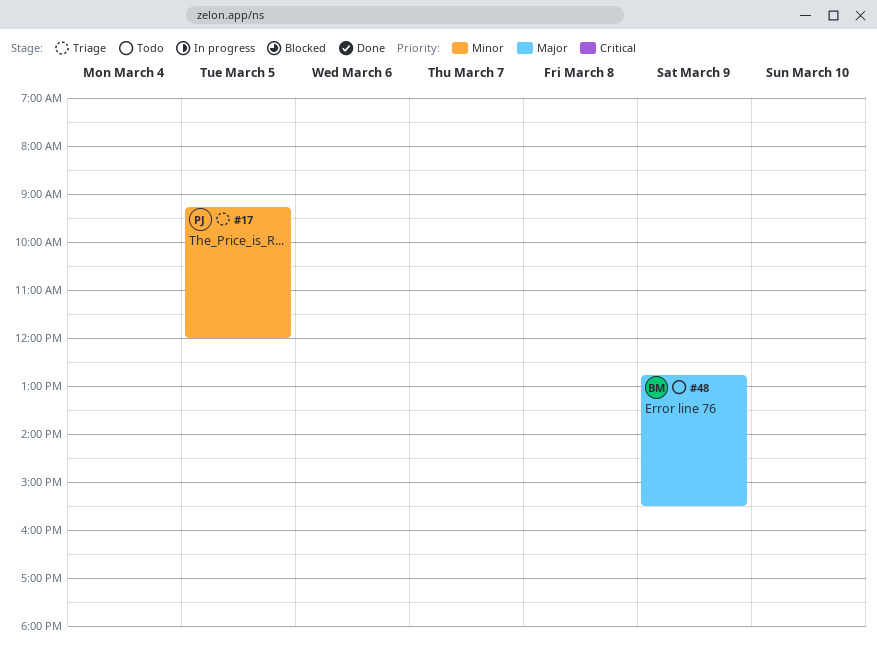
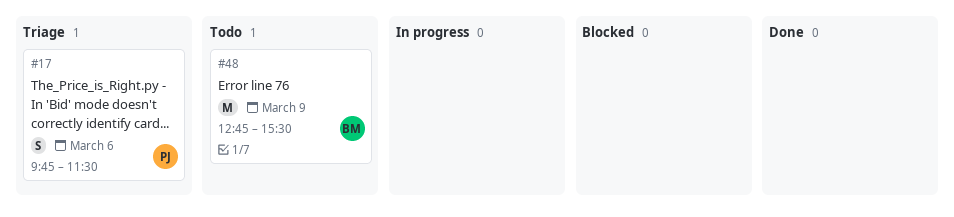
#17, day: Mar 5 -> Mar 6
#17, begins: 09:15 -> 09:45
#17, ends: 12:00 -> 11:30

